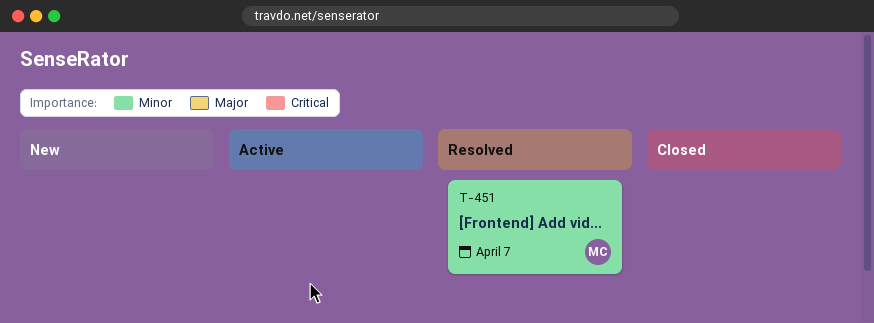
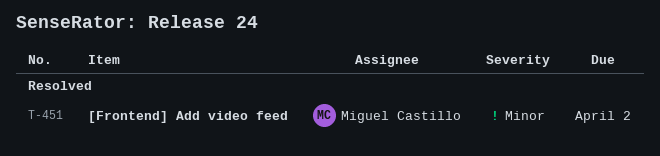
T-451, due: Apr 7 -> Apr 2

